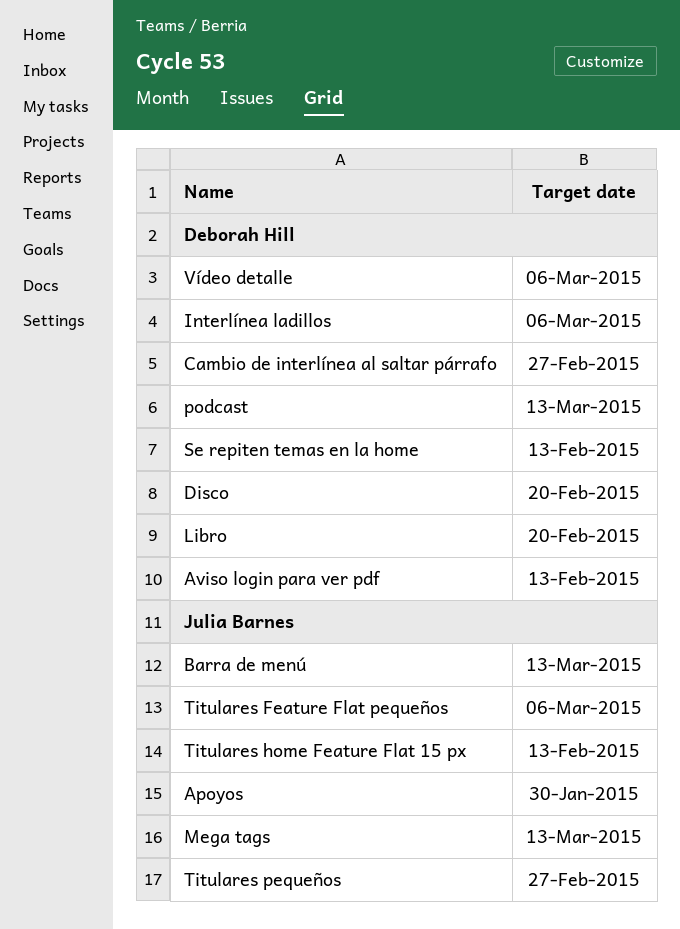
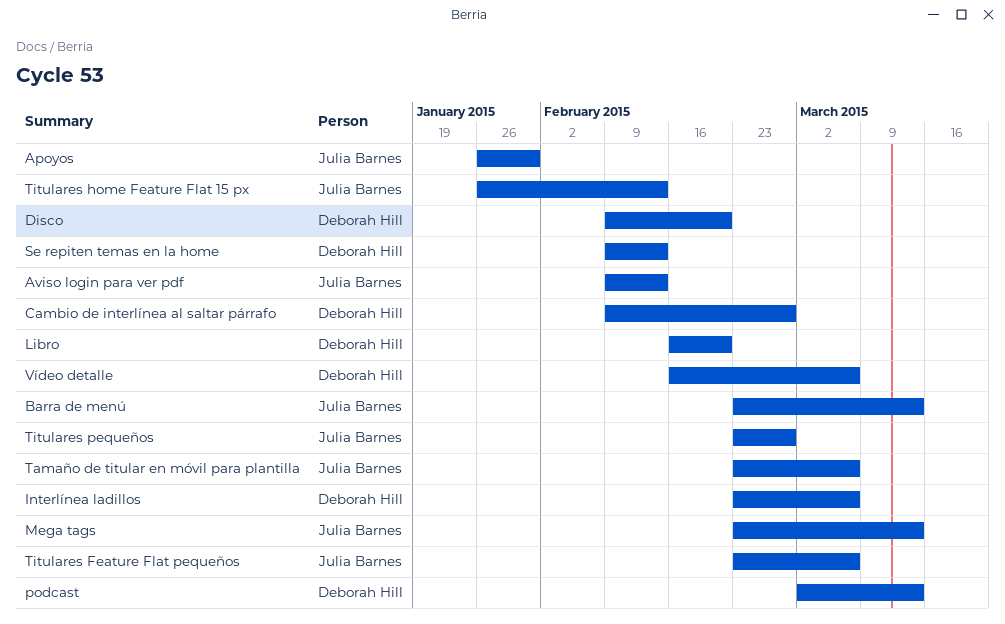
Aviso login para ver pdf, owner: Deborah Hill -> Julia Barnes
Tamaño de titular en móvil para plantilla: none -> present

